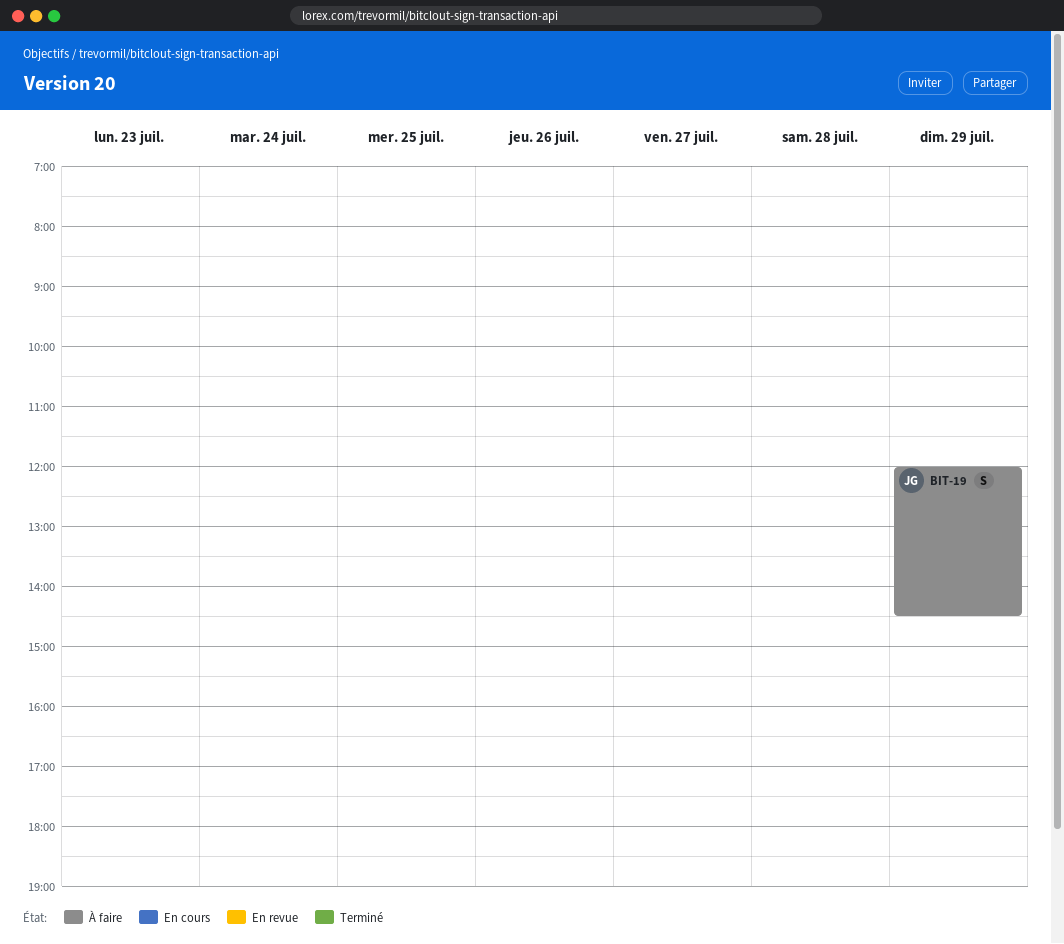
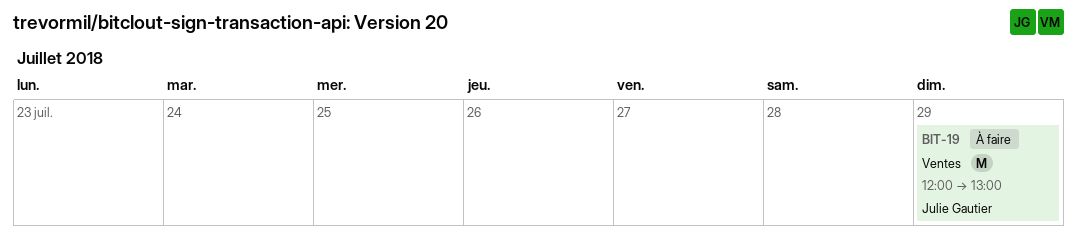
BIT-19, estimate: S -> M
BIT-19, ends: 14:30 -> 13:00

